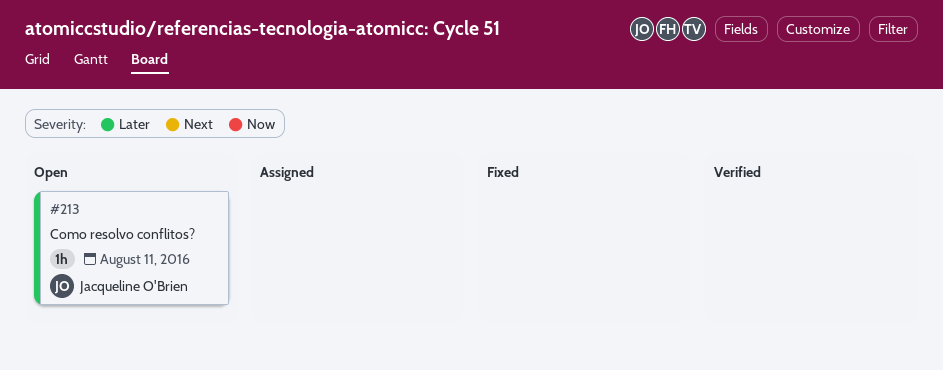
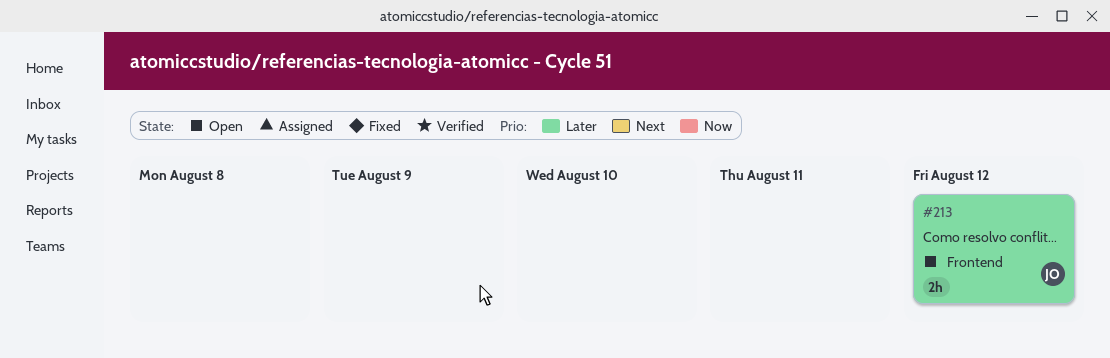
#213, estimate: 1h -> 2h
#213, due: Aug 11 -> Aug 12

